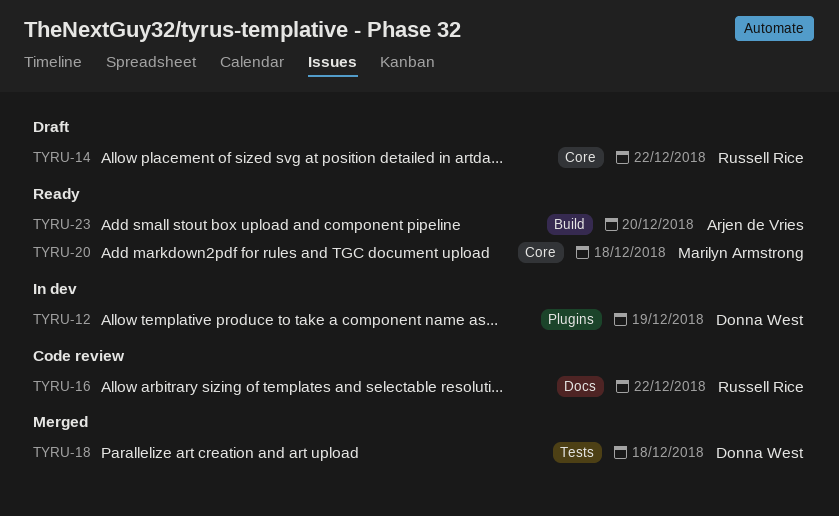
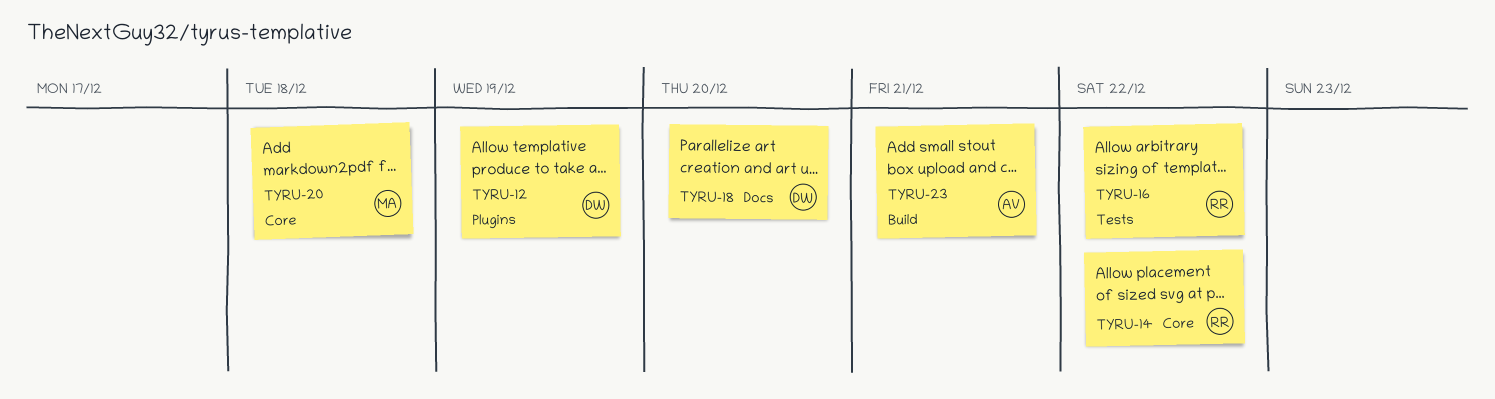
TYRU-16, label: Docs -> Tests
TYRU-18, label: Tests -> Docs
TYRU-18, due: Dec 18 -> Dec 20
TYRU-23, due: Dec 20 -> Dec 21

